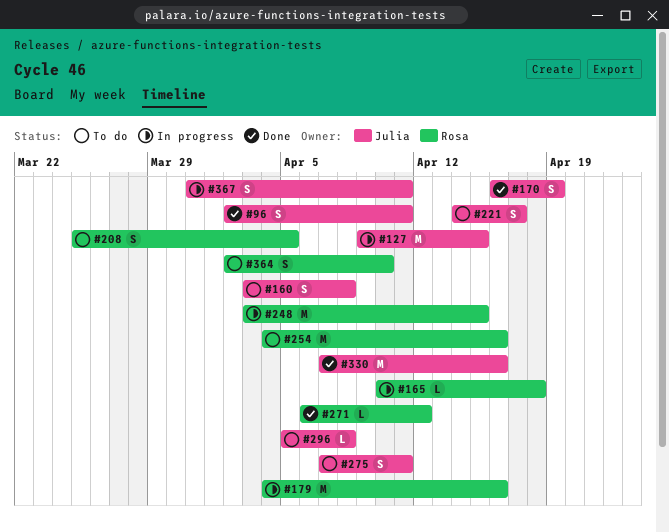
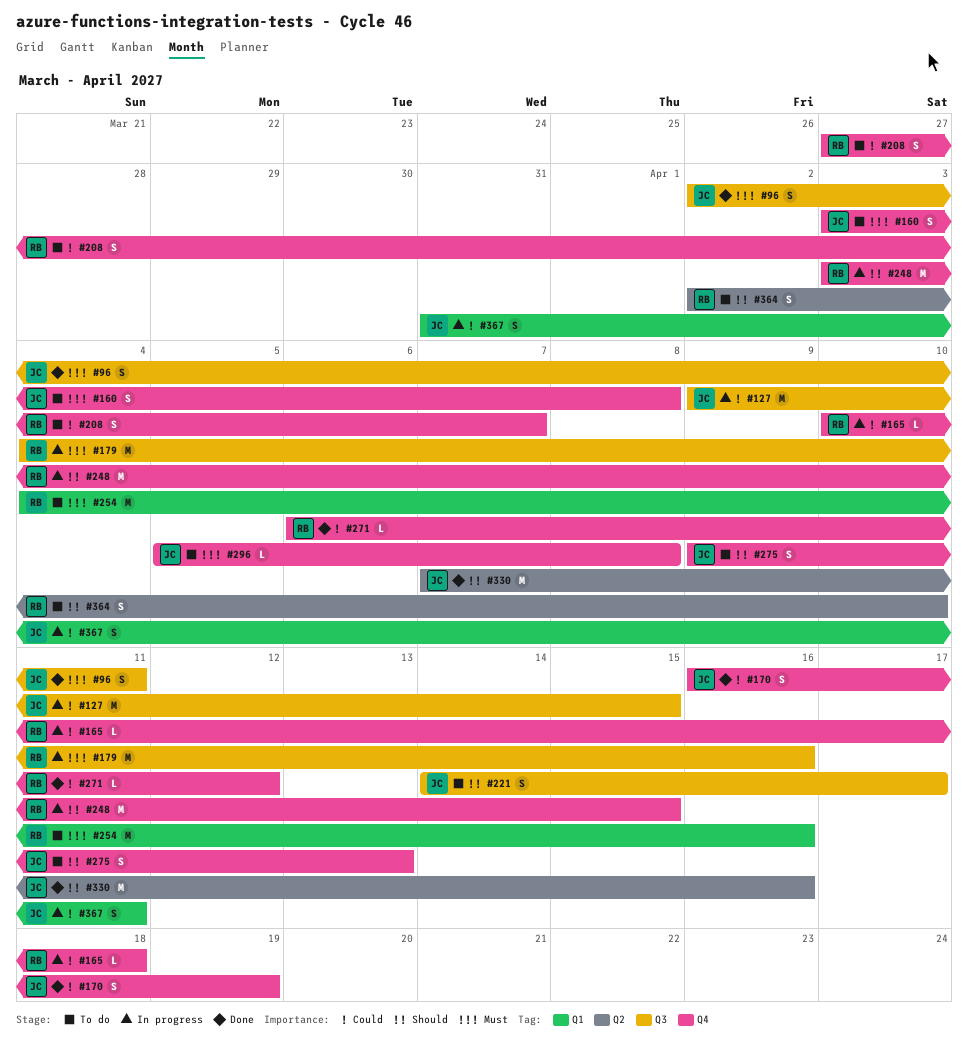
#208, start: Mar 25 -> Mar 27
#208, due: Apr 5 -> Apr 7
#275, start: Apr 7 -> Apr 9
#275, due: Apr 11 -> Apr 13

